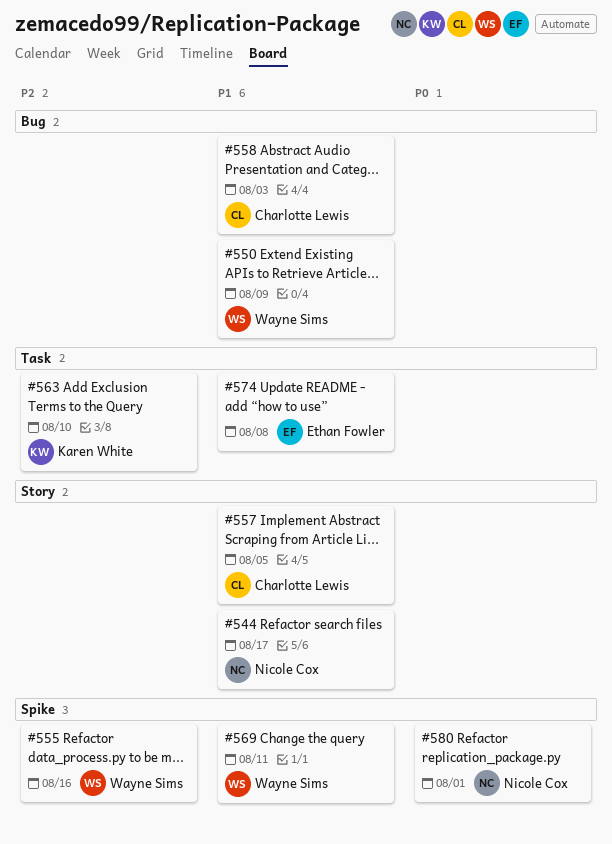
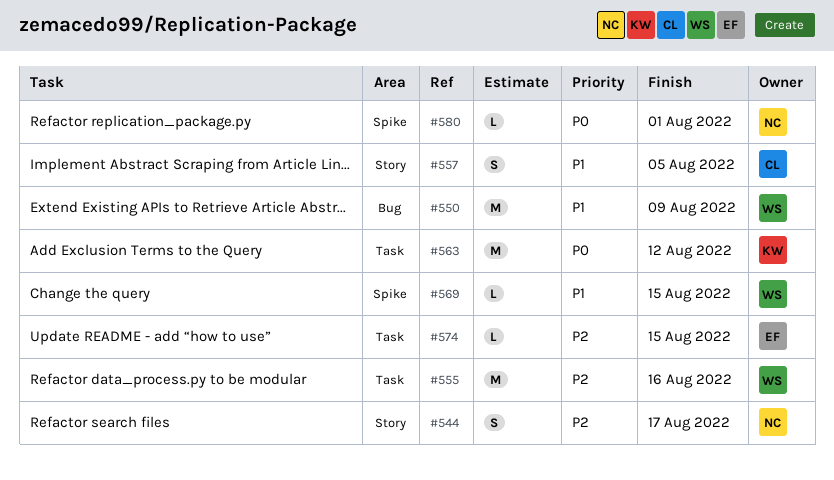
#544, priority: P1 -> P2
#555, label: Spike -> Task
#558: present -> none
#563, priority: P2 -> P0
#563, due: Aug 10 -> Aug 12
#569, due: Aug 11 -> Aug 15
#574, priority: P1 -> P2
#574, due: Aug 8 -> Aug 15

